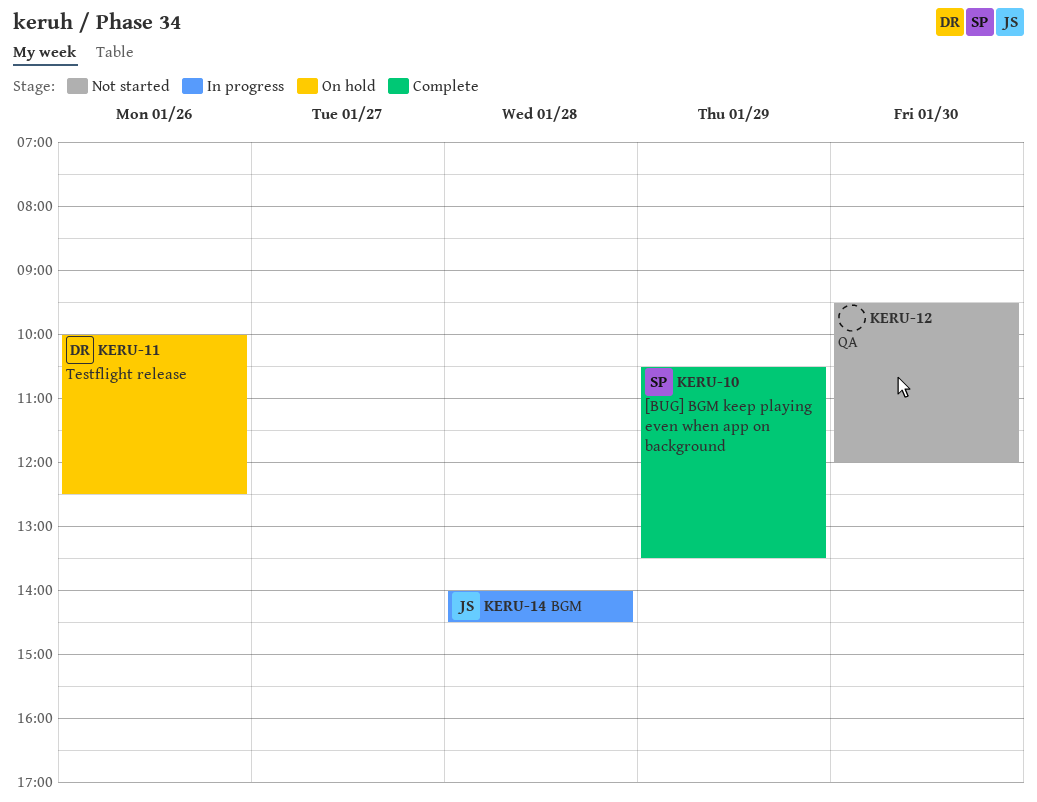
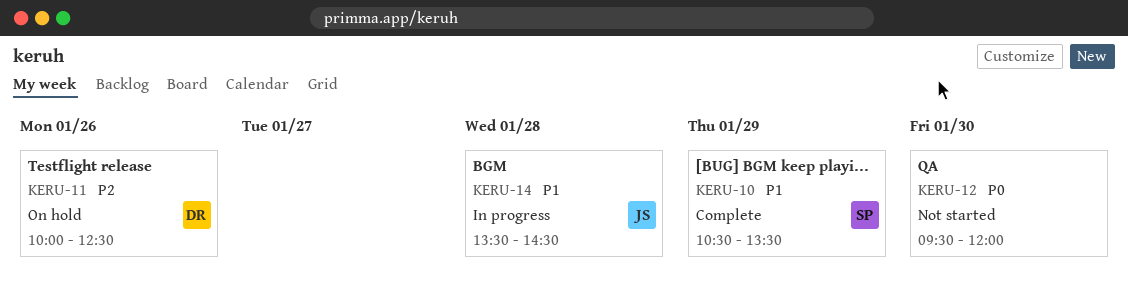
KERU-14, begins: 14:00 -> 13:30

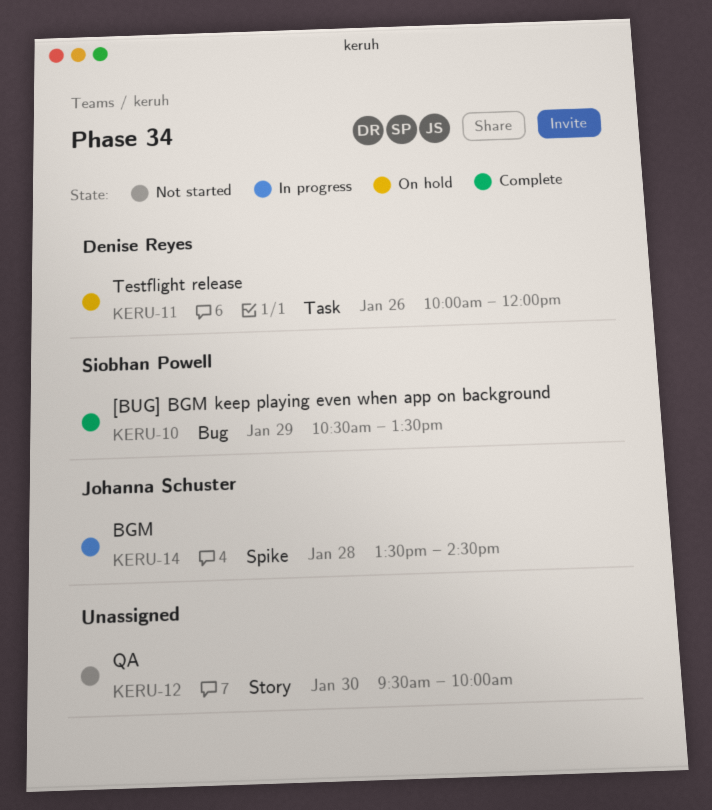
KERU-11, ends: 12:30 -> 12:00
KERU-12, ends: 12:00 -> 10:00

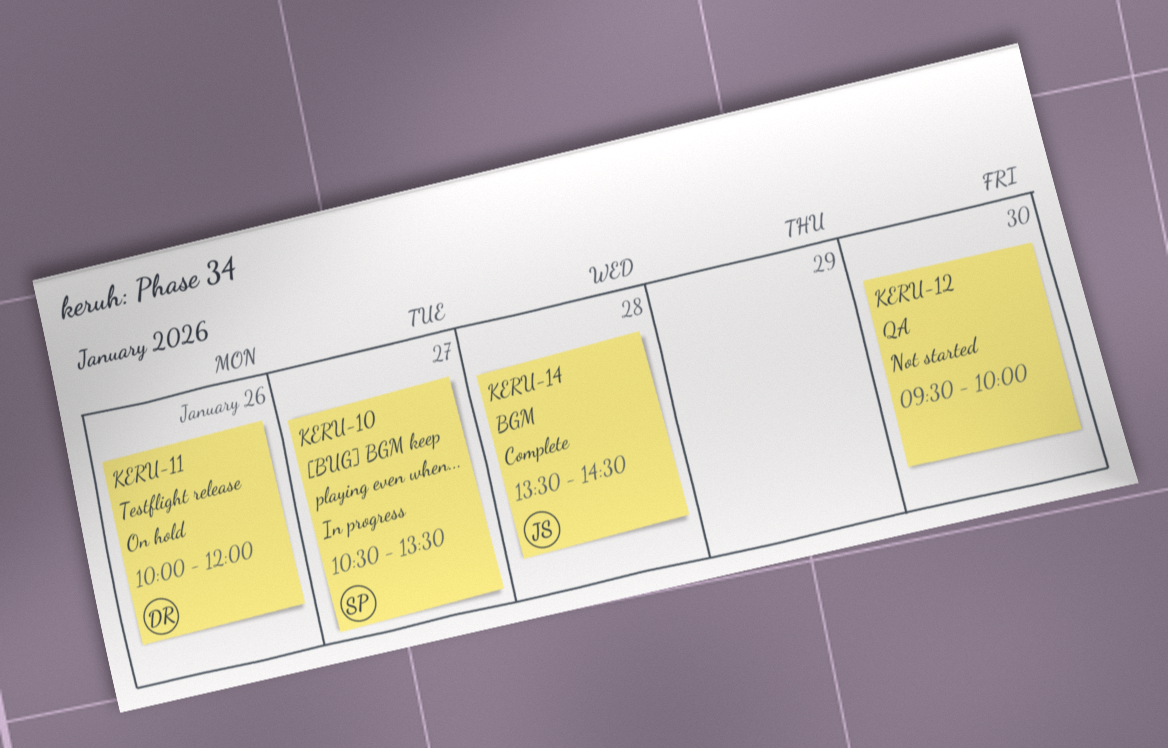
KERU-10, status: Complete -> In progress
KERU-10, day: Jan 29 -> Jan 27
KERU-14, status: In progress -> Complete

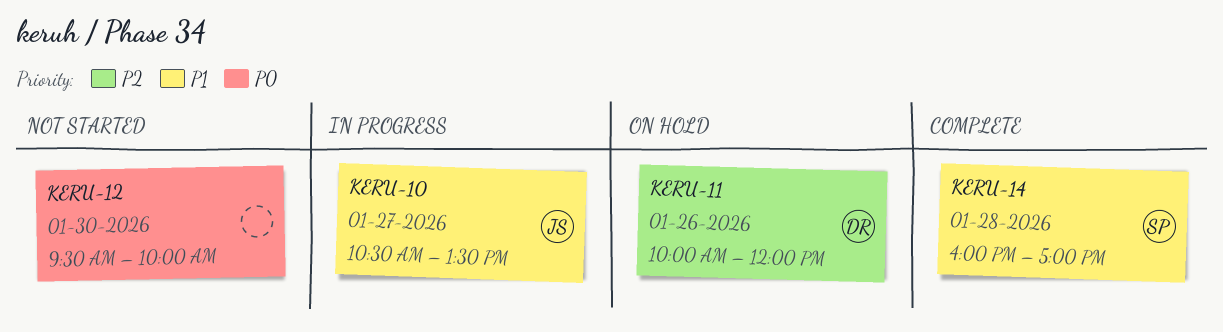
KERU-10, owner: SP -> JS
KERU-14, owner: JS -> SP
KERU-14, begins: 13:30 -> 16:00
KERU-14, ends: 14:30 -> 17:00

